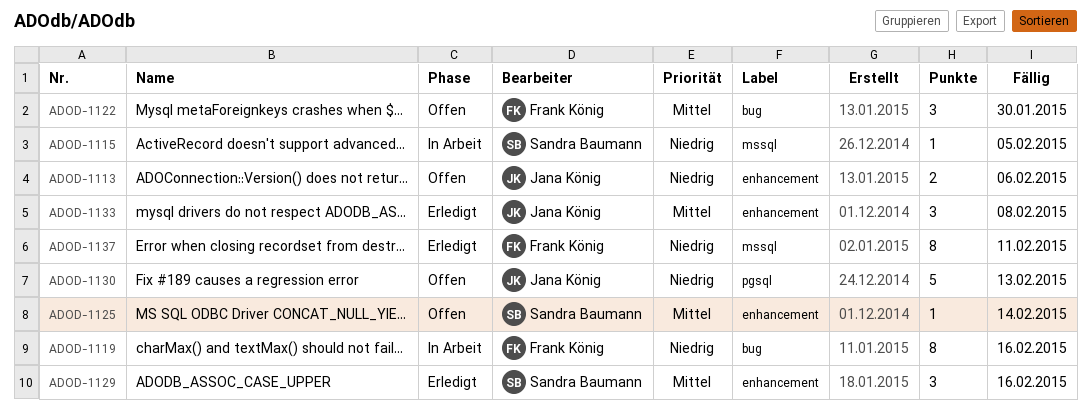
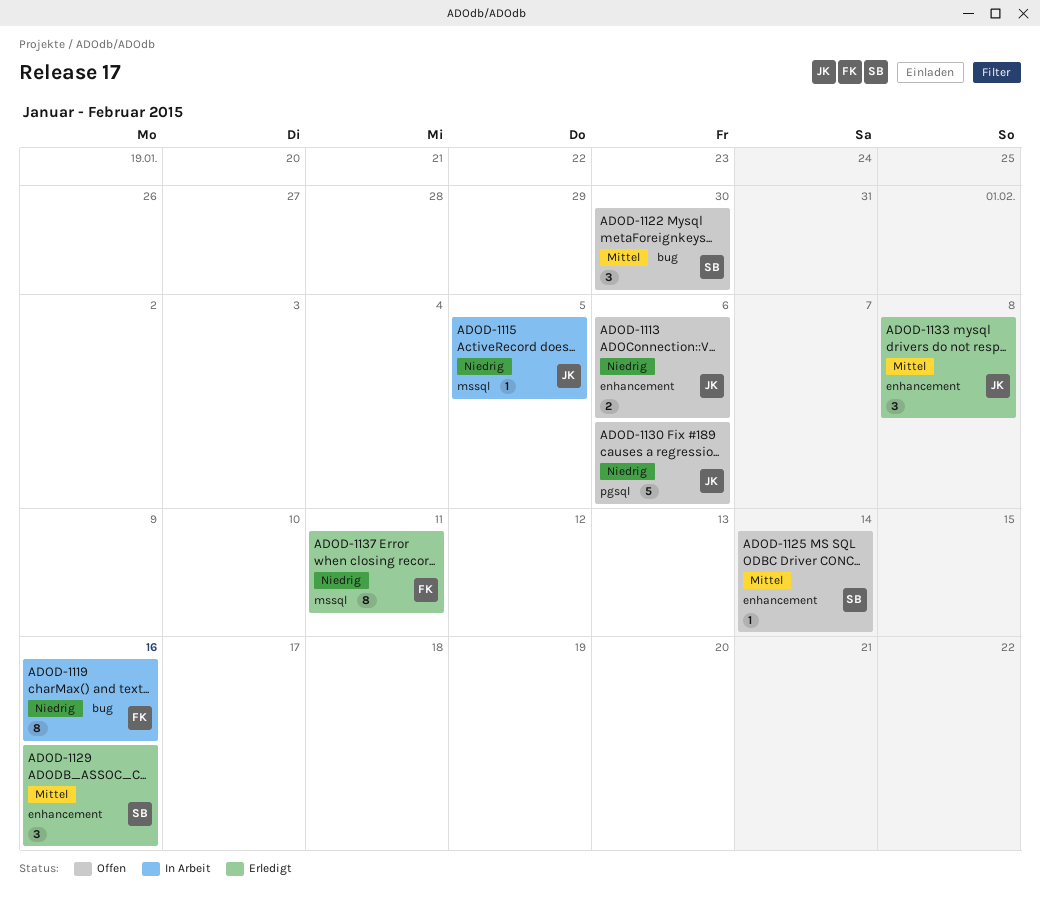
ADOD-1115, owner: Sandra Baumann -> Jana König
ADOD-1122, owner: Frank König -> Sandra Baumann
ADOD-1130, due: Feb 13 -> Feb 6

